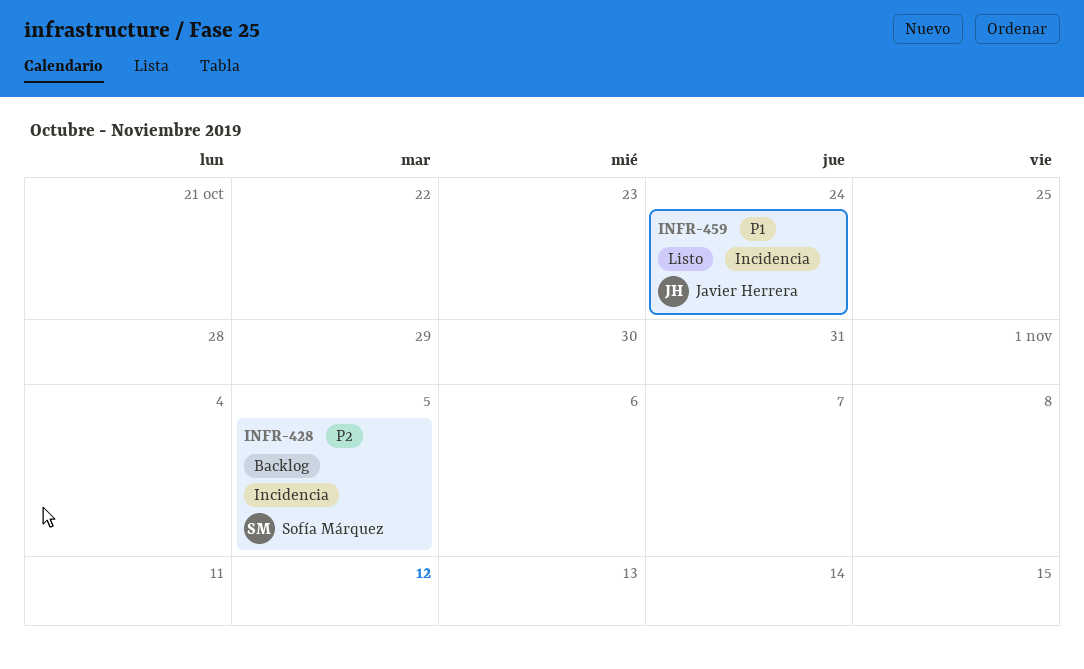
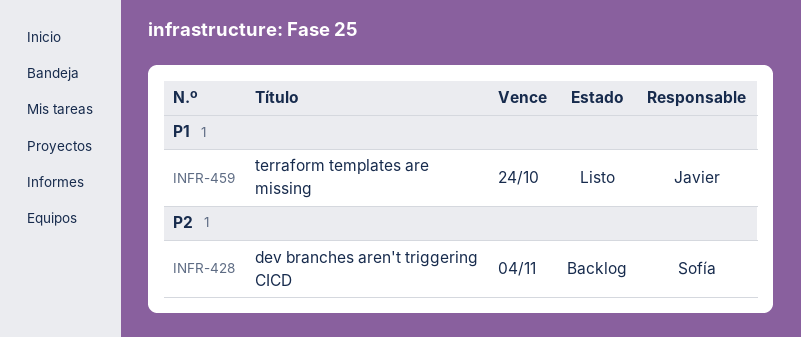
INFR-428, due: Nov 5 -> Nov 4

